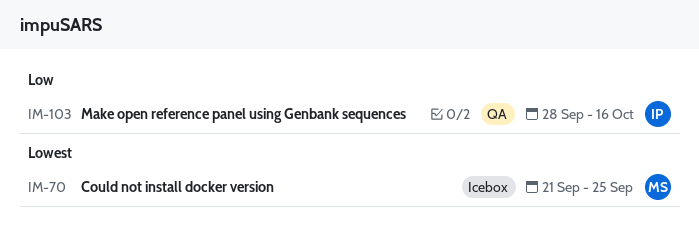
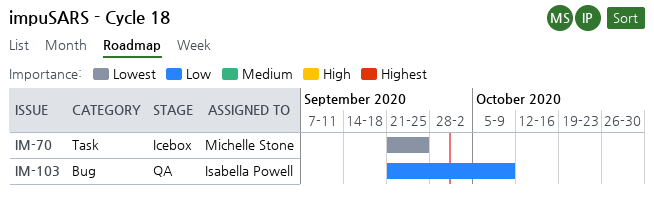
IM-103, start: Sep 28 -> Sep 21
IM-103, due: Oct 16 -> Oct 9

